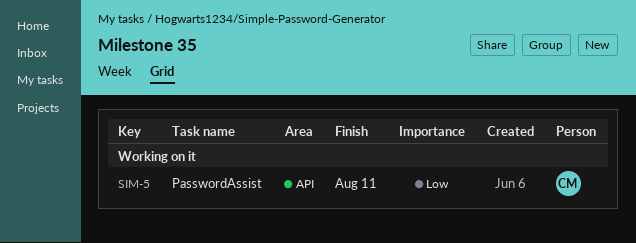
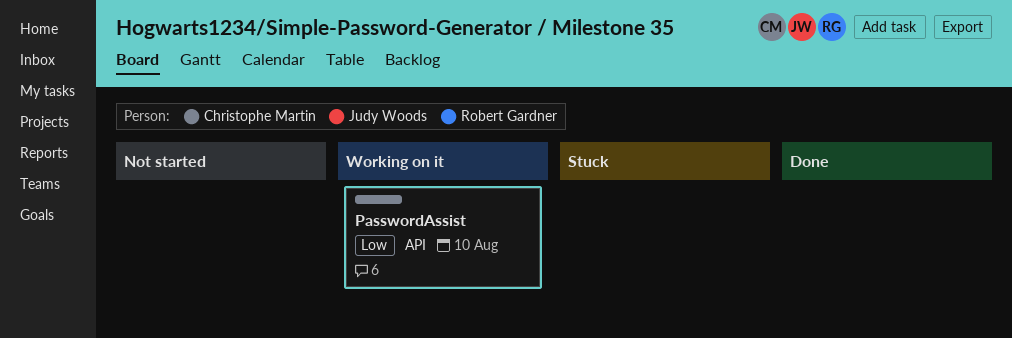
PasswordAssist, due: Aug 11 -> Aug 10

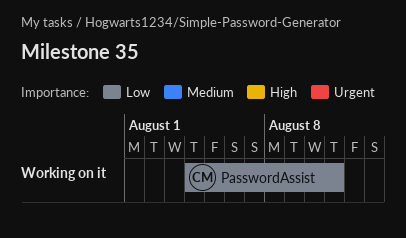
PasswordAssist, due: Aug 10 -> Aug 11

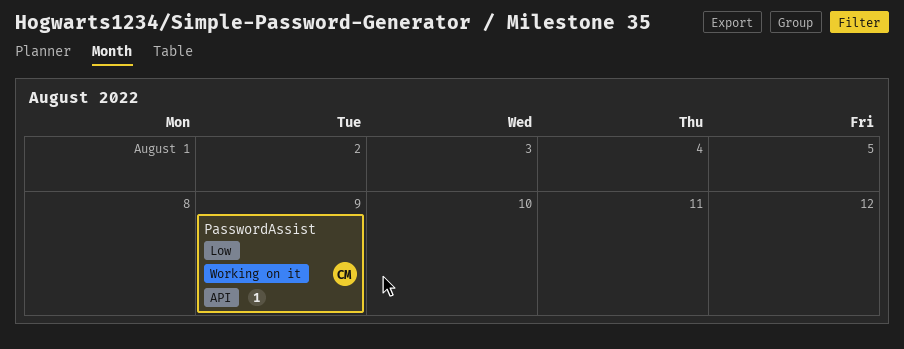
PasswordAssist, due: Aug 11 -> Aug 9

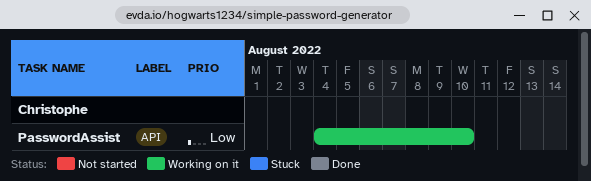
PasswordAssist, due: Aug 9 -> Aug 10

